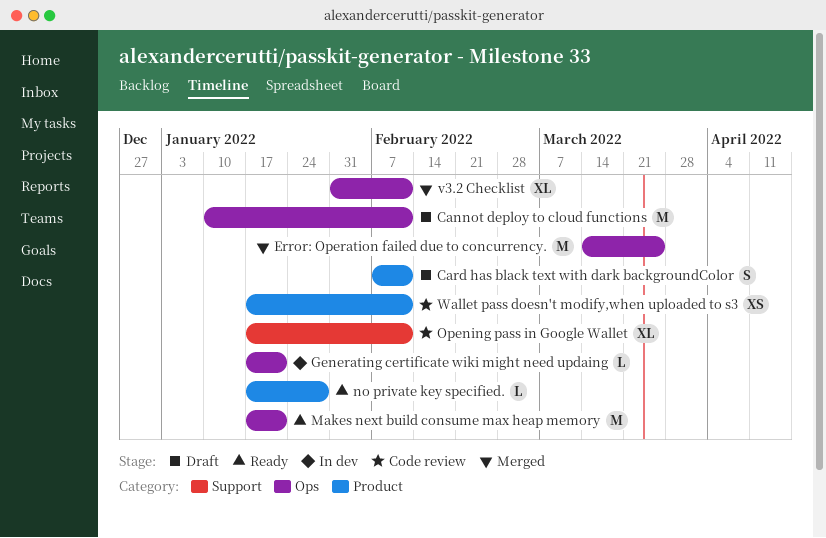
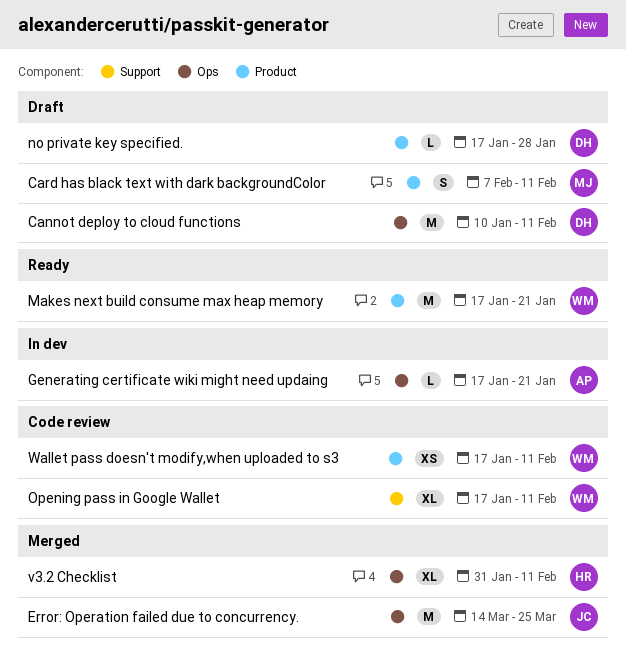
Makes next build consume max heap memory, label: Ops -> Product
no private key specified., status: Ready -> Draft

